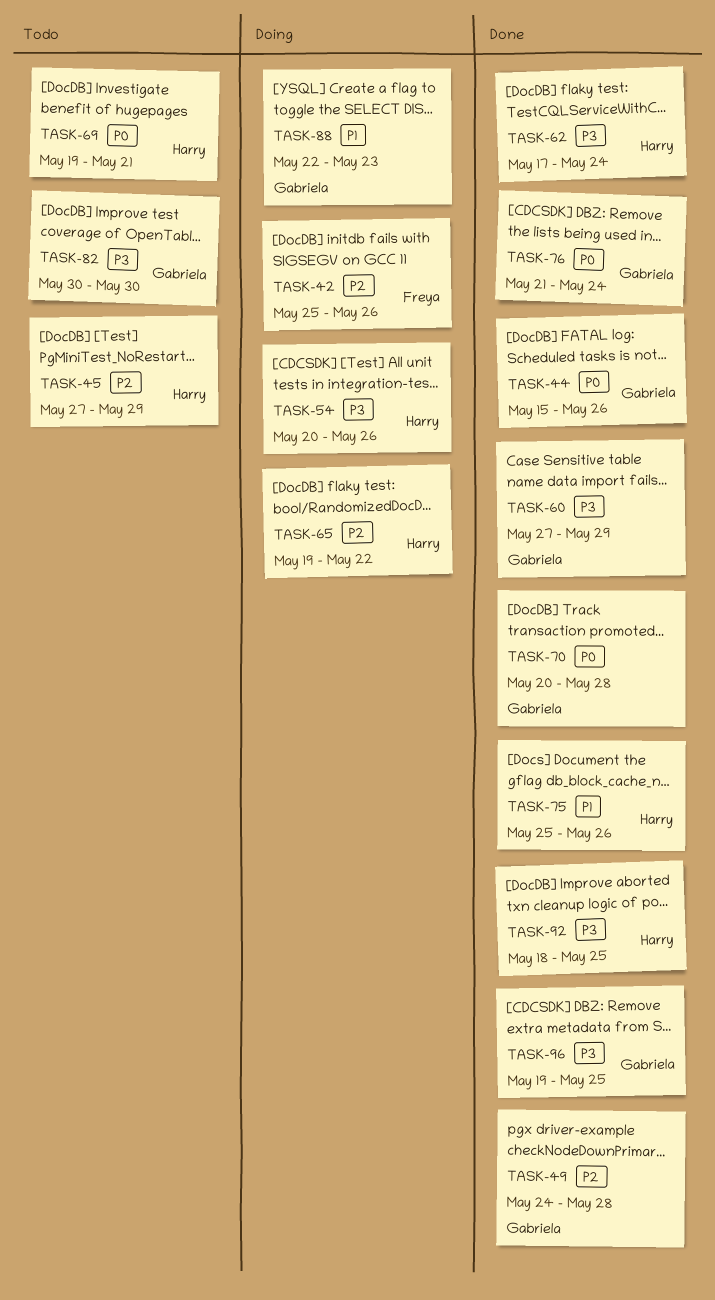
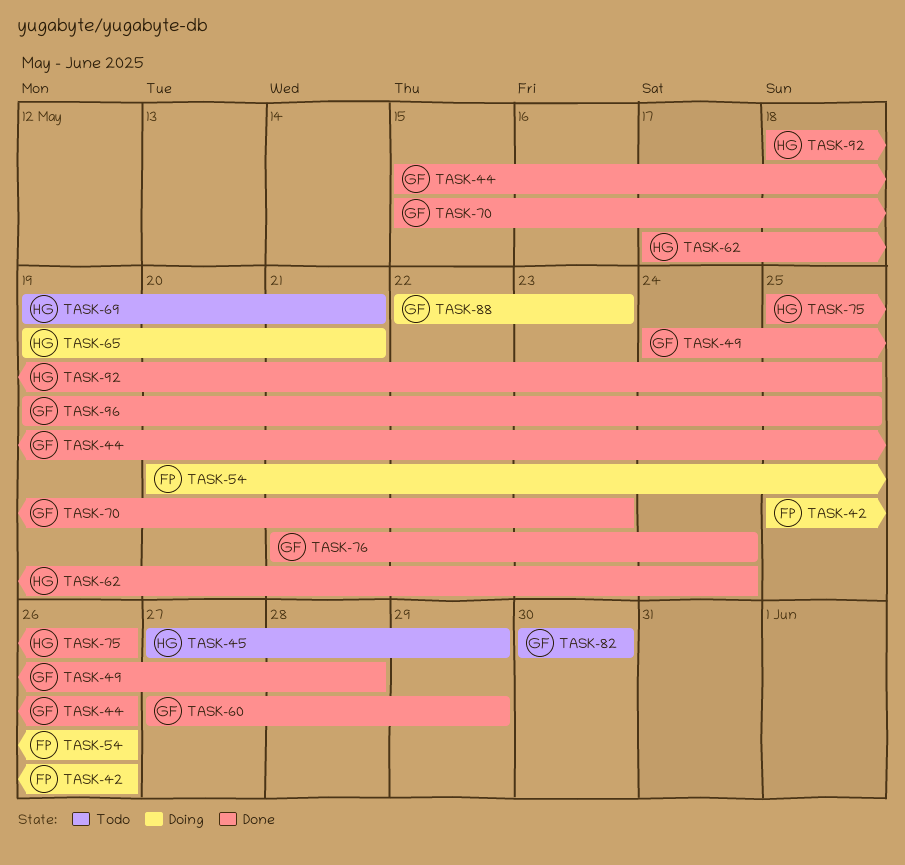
TASK-54, owner: Harry -> Freya
TASK-65, due: May 22 -> May 21
TASK-70, start: May 20 -> May 15
TASK-70, due: May 28 -> May 23

